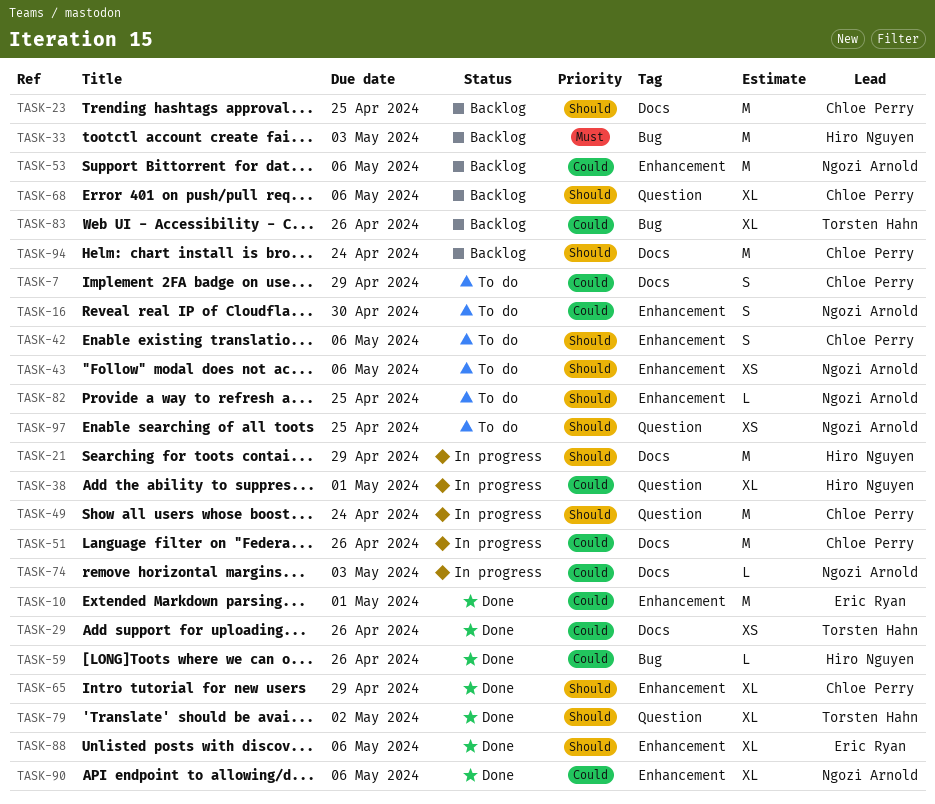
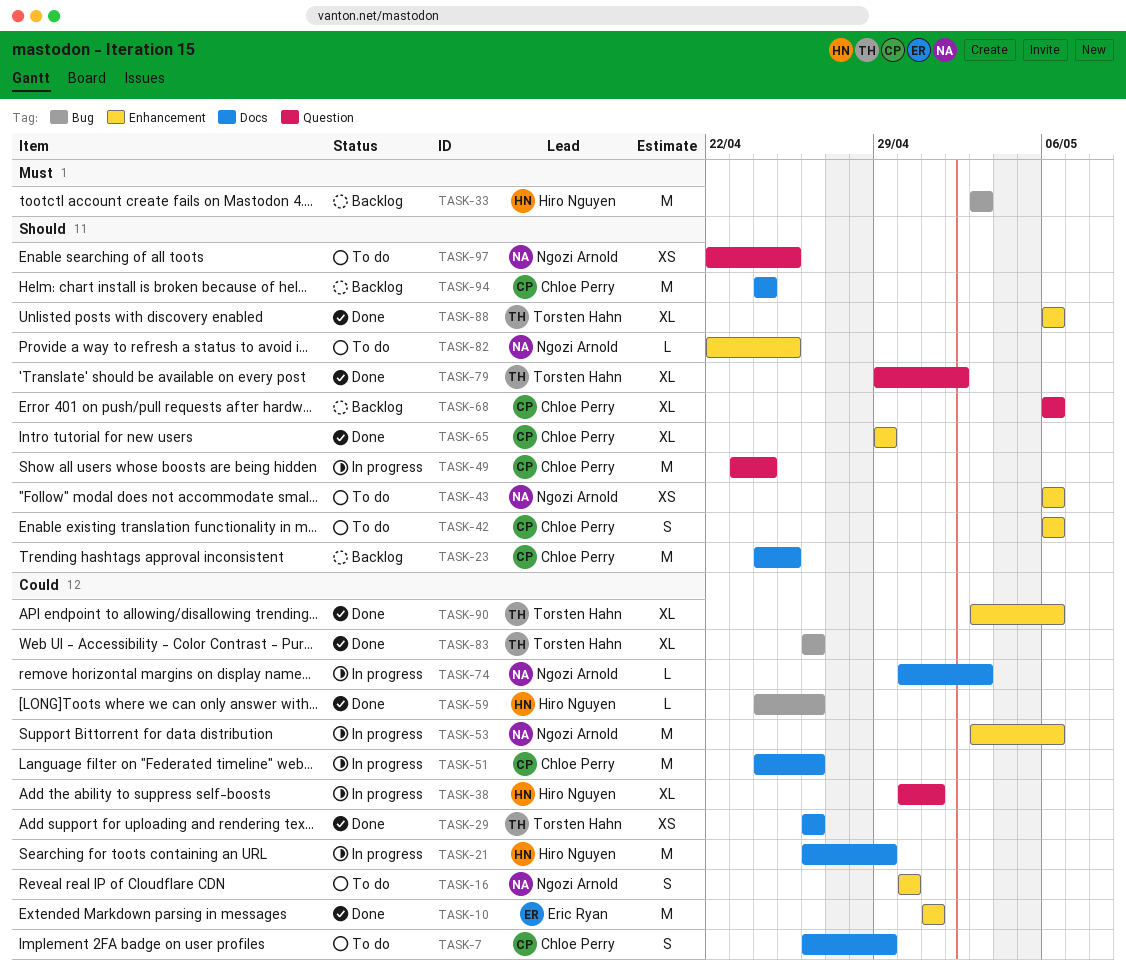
TASK-21, priority: Should -> Could
TASK-53, status: Backlog -> In progress
TASK-83, status: Backlog -> Done
TASK-88, owner: Eric Ryan -> Torsten Hahn
TASK-90, owner: Ngozi Arnold -> Torsten Hahn

